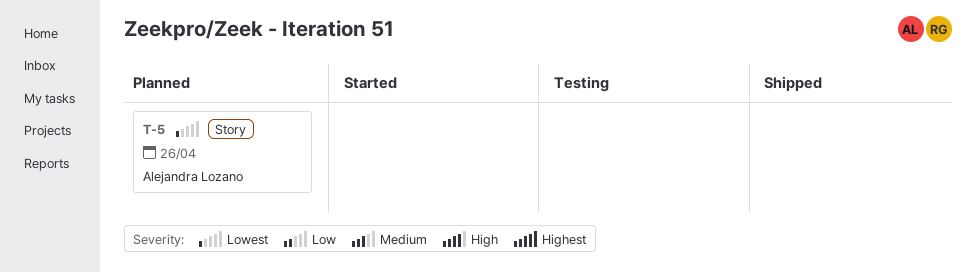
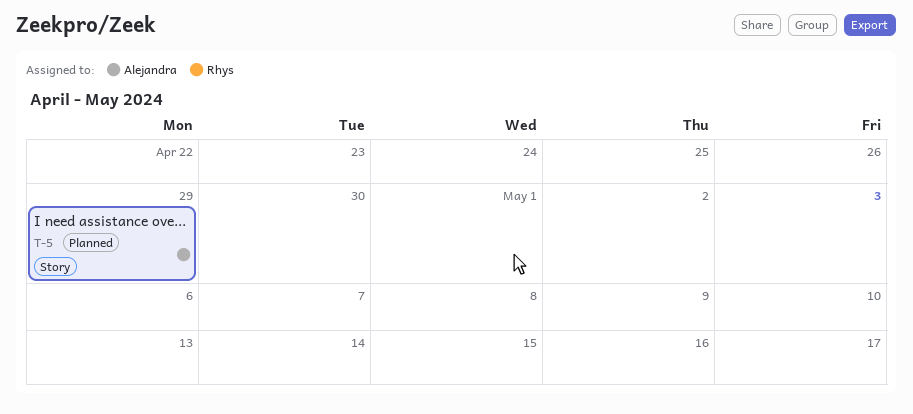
T-5, due: Apr 26 -> Apr 29

